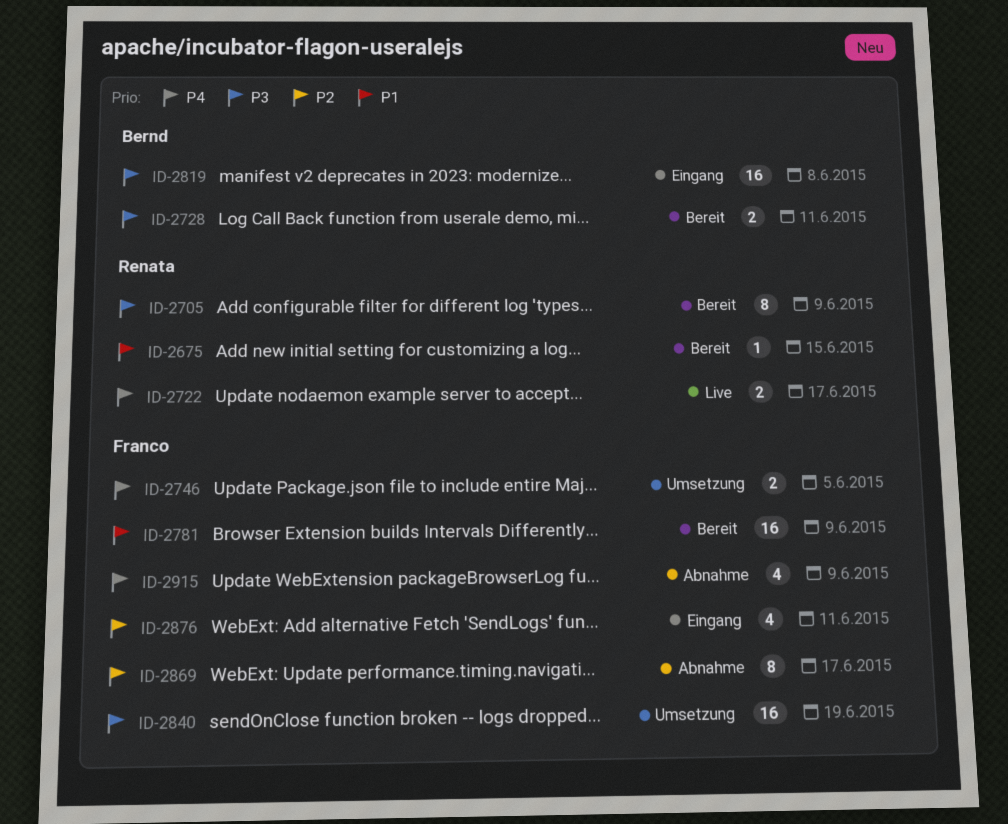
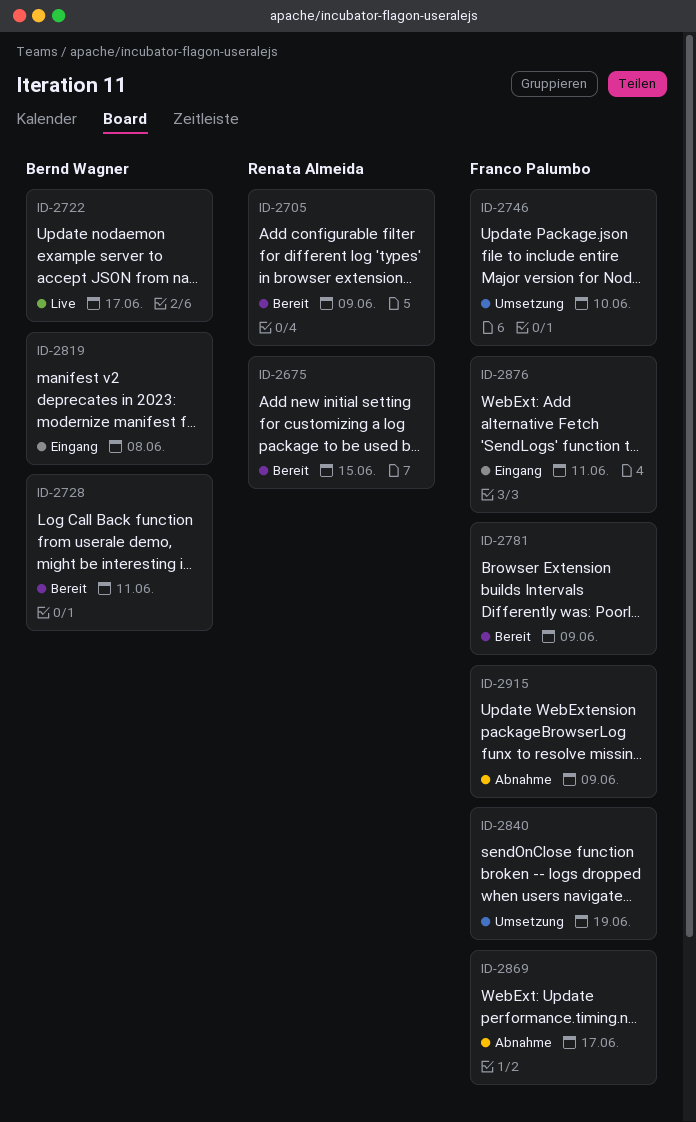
ID-2722, owner: Renata Almeida -> Bernd Wagner
ID-2746, due: Jun 5 -> Jun 10

